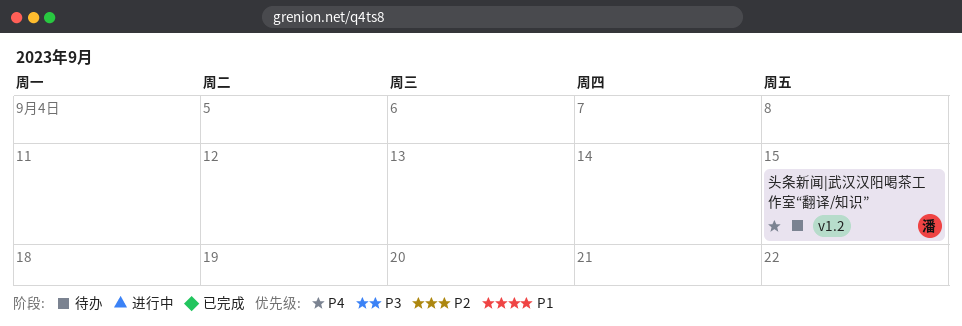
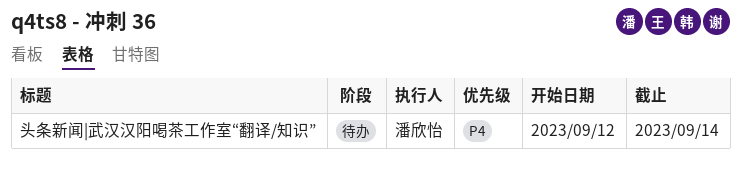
头条新闻|武汉汉阳喝茶工作室“翻译/知识”, due: Sep 15 -> Sep 14

